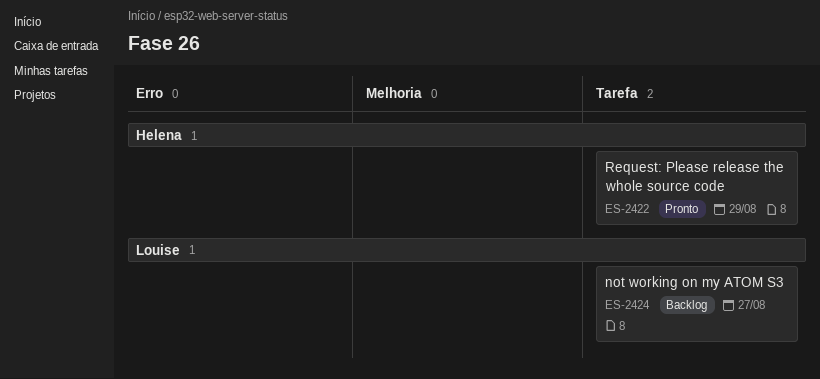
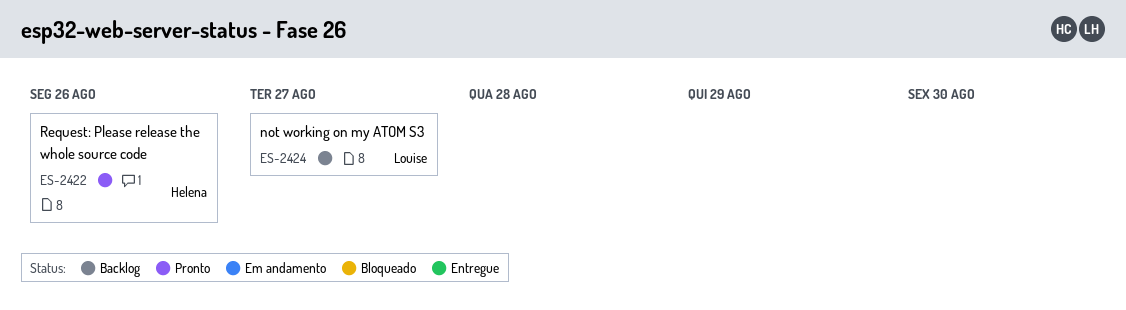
ES-2422, due: Aug 29 -> Aug 26

